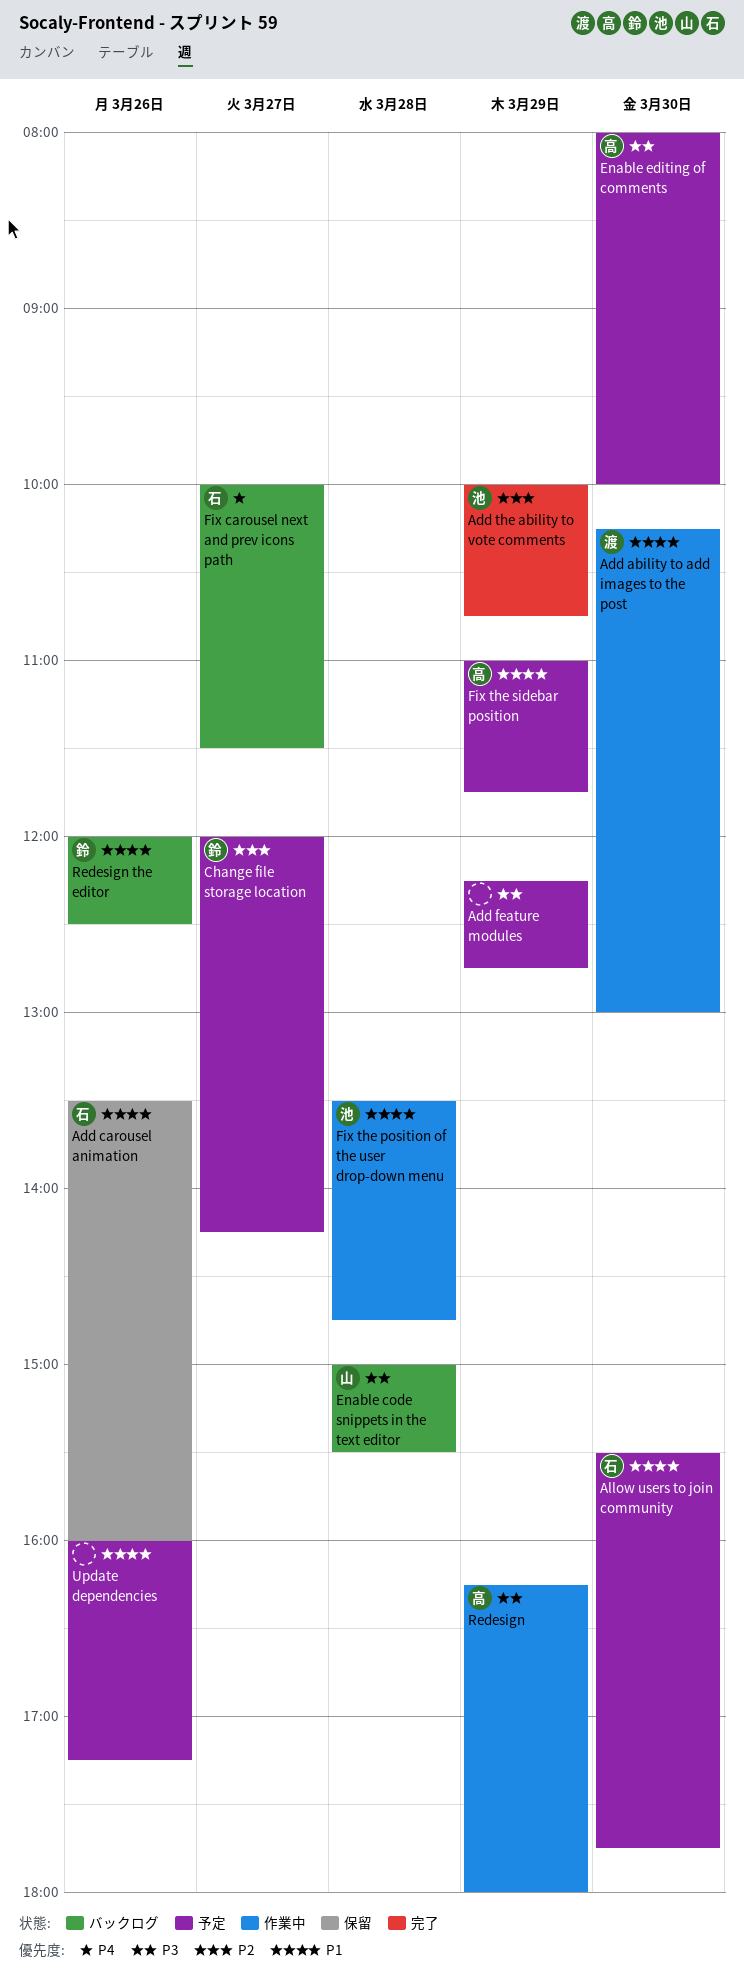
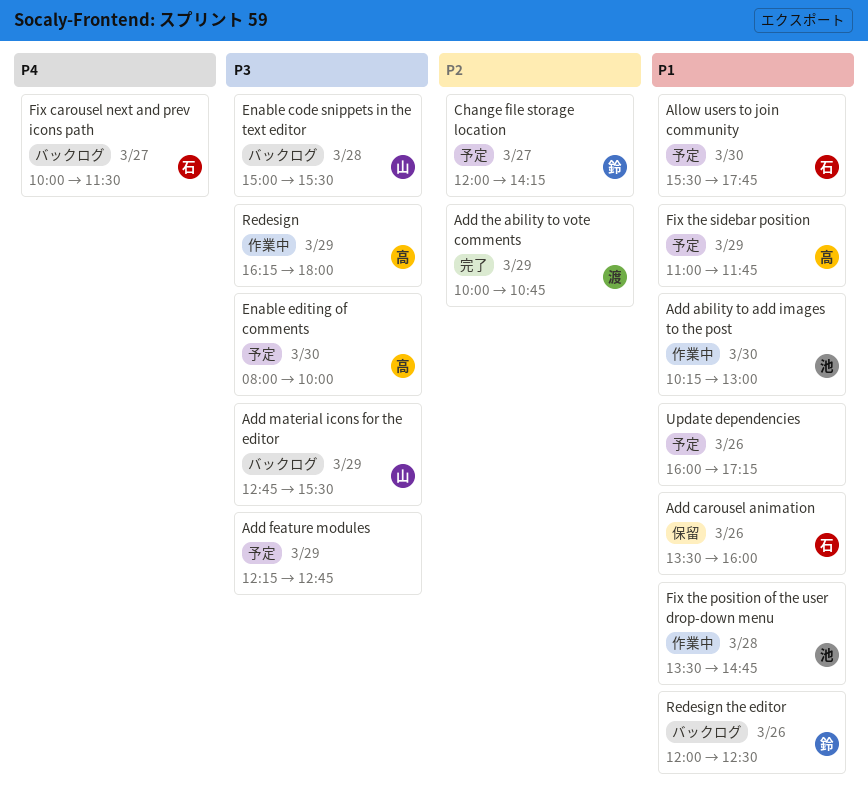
Add ability to add images to the post, owner: 渡 -> 池
Add material icons for the editor: none -> present
Add the ability to vote comments, owner: 池 -> 渡

